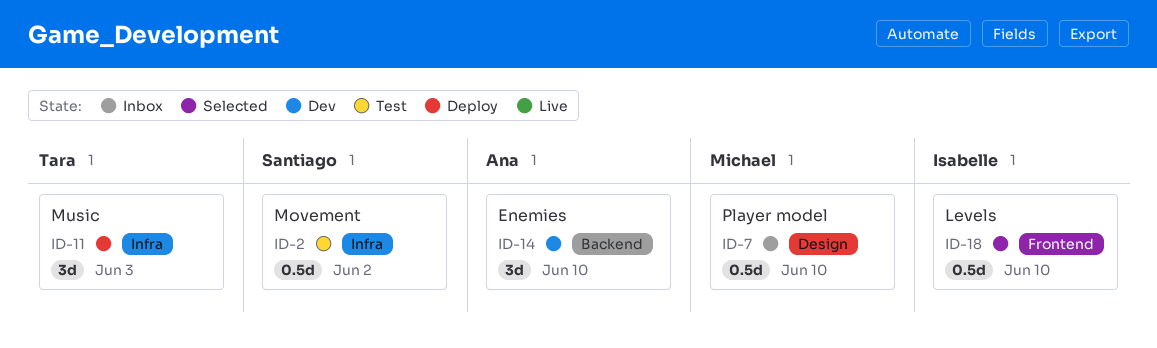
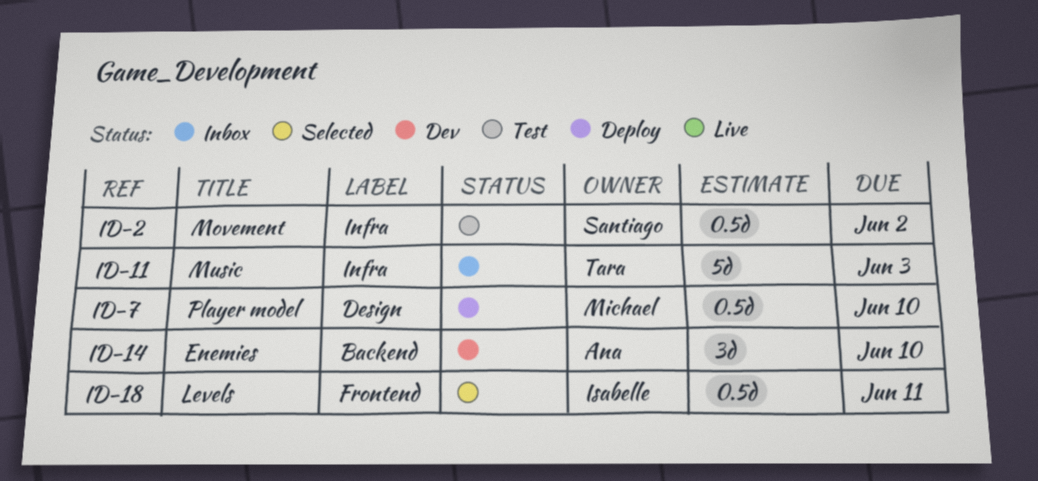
ID-7, status: Inbox -> Deploy
ID-11, status: Deploy -> Inbox
ID-11, estimate: 3d -> 5d
ID-18, due: Jun 10 -> Jun 11

